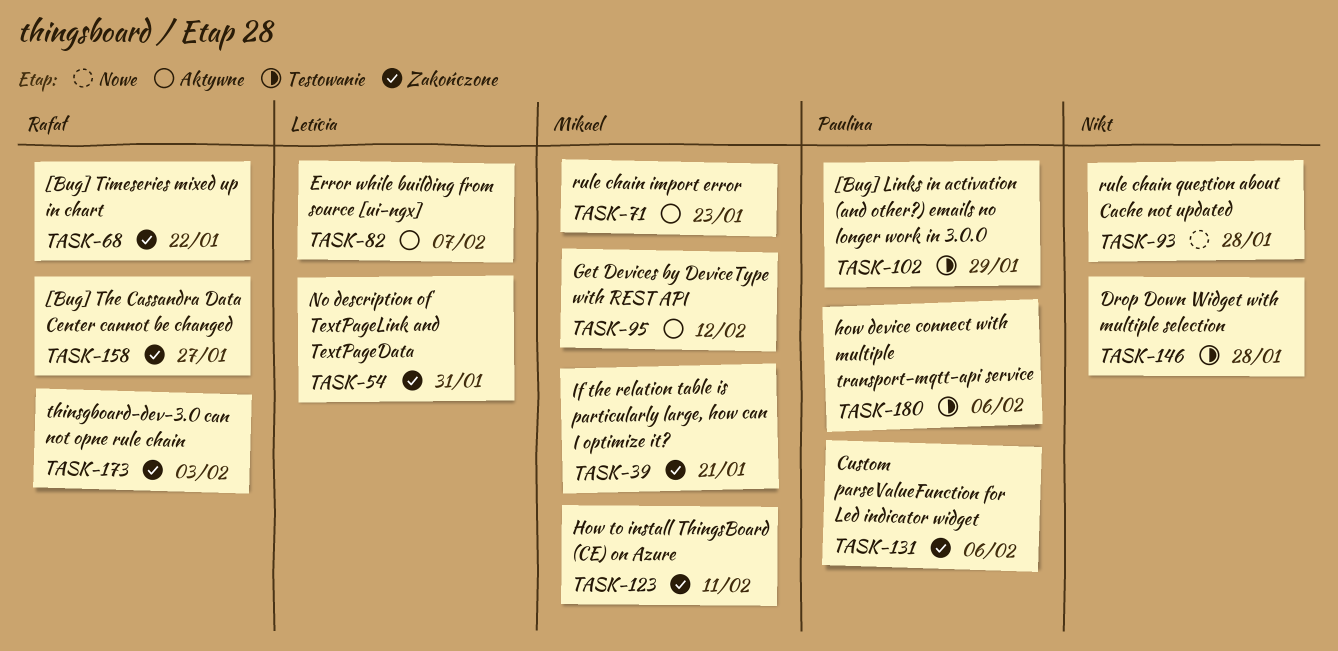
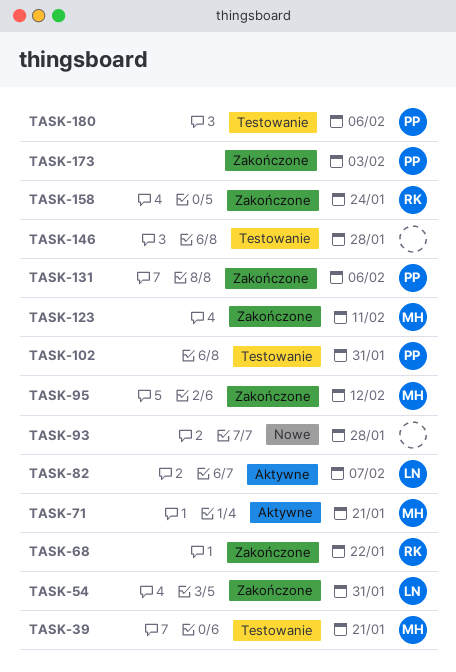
TASK-39, status: Zakończone -> Testowanie
TASK-71, due: Jan 23 -> Jan 21
TASK-95, status: Aktywne -> Zakończone
TASK-102, due: Jan 29 -> Jan 31
TASK-158, due: Jan 27 -> Jan 24
TASK-173, owner: Rafał -> Paulina

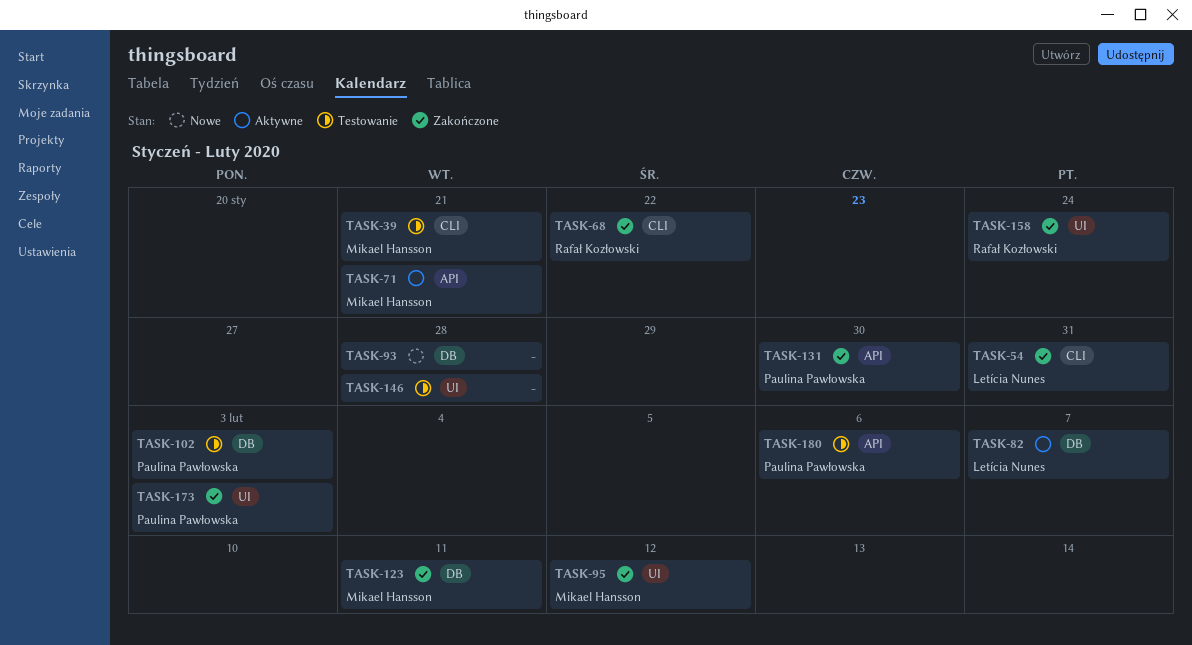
TASK-102, due: Jan 31 -> Feb 3
TASK-131, due: Feb 6 -> Jan 30

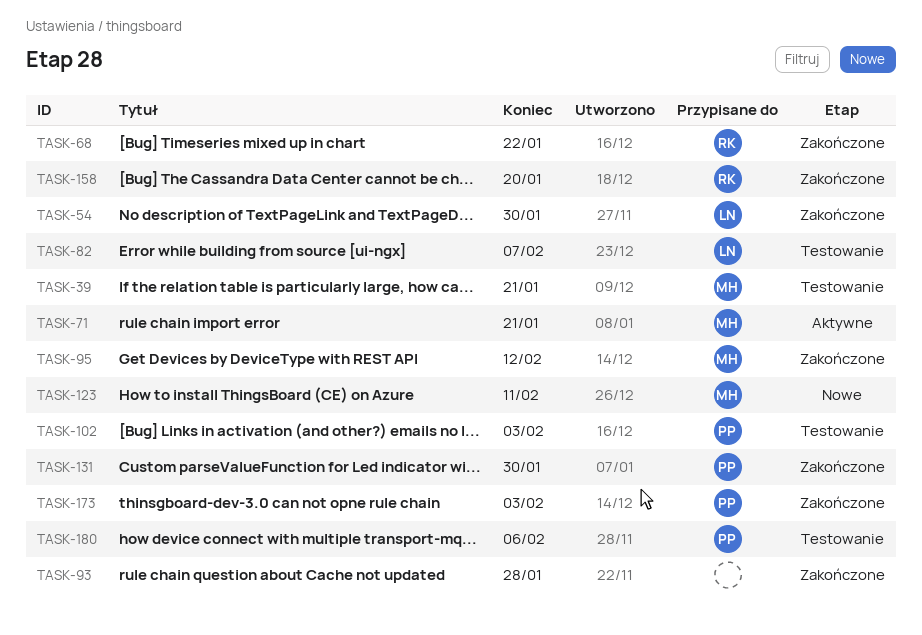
TASK-54, due: Jan 31 -> Jan 30
TASK-82, status: Aktywne -> Testowanie
TASK-93, status: Nowe -> Zakończone
TASK-123, status: Zakończone -> Nowe
TASK-146: present -> none
TASK-158, due: Jan 24 -> Jan 20

